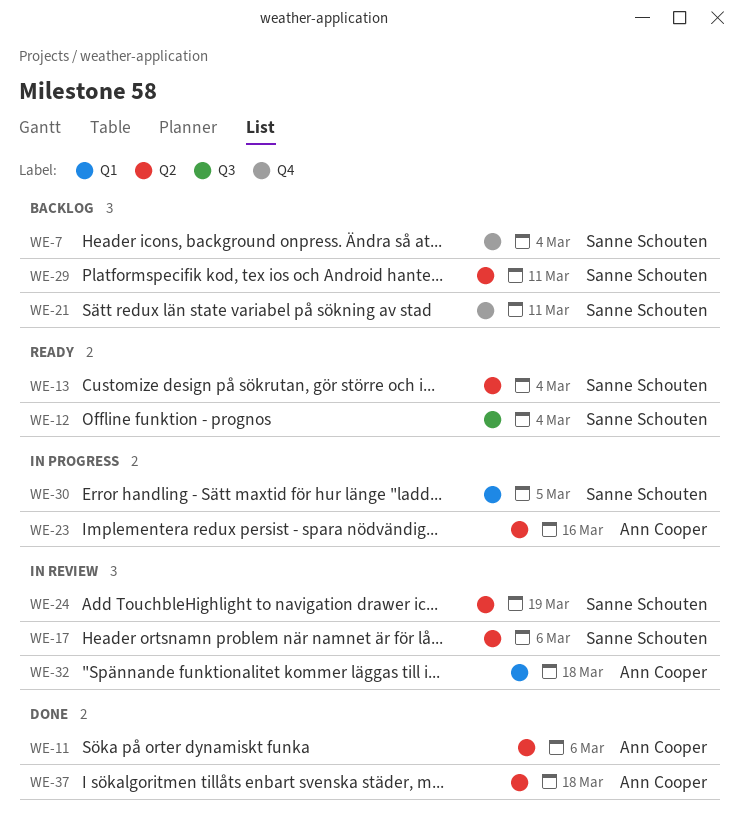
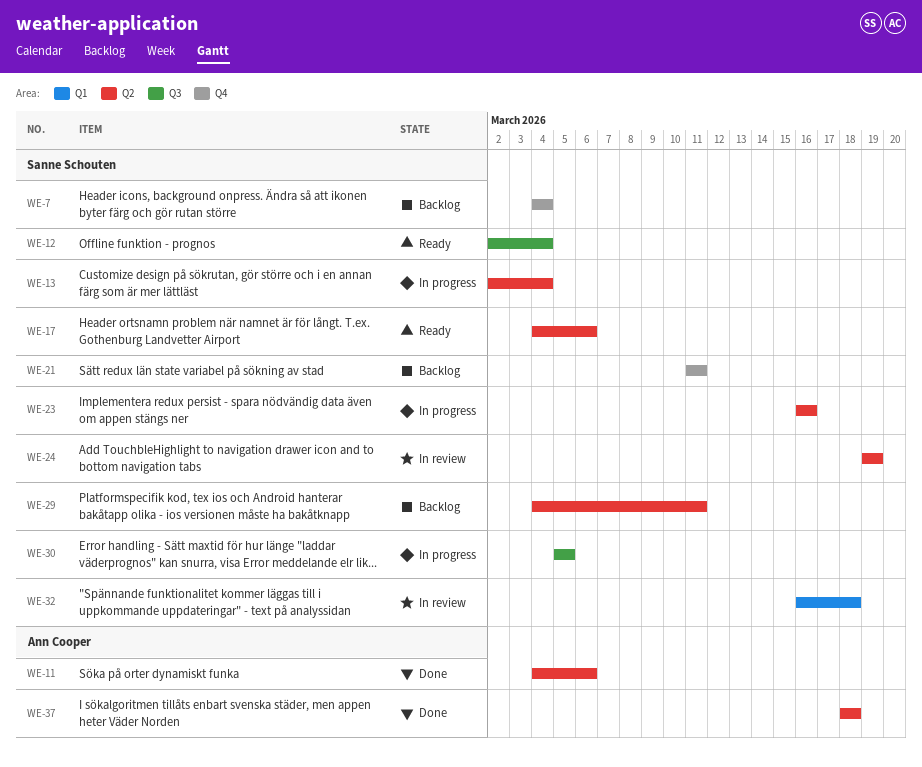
WE-13, status: Ready -> In progress
WE-17, status: In review -> Ready
WE-23, owner: Ann Cooper -> Sanne Schouten
WE-30, label: Q1 -> Q3
WE-32, owner: Ann Cooper -> Sanne Schouten

